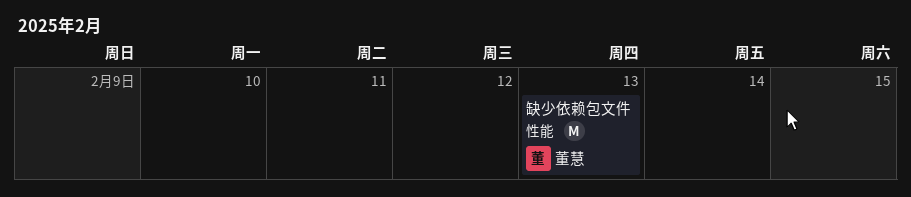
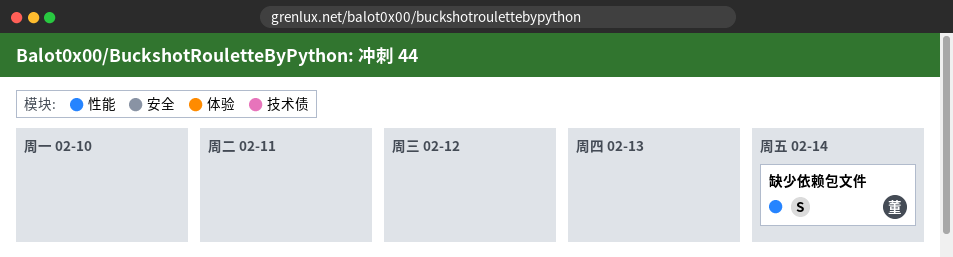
缺少依赖包文件, estimate: M -> S
缺少依赖包文件, due: Feb 13 -> Feb 14

